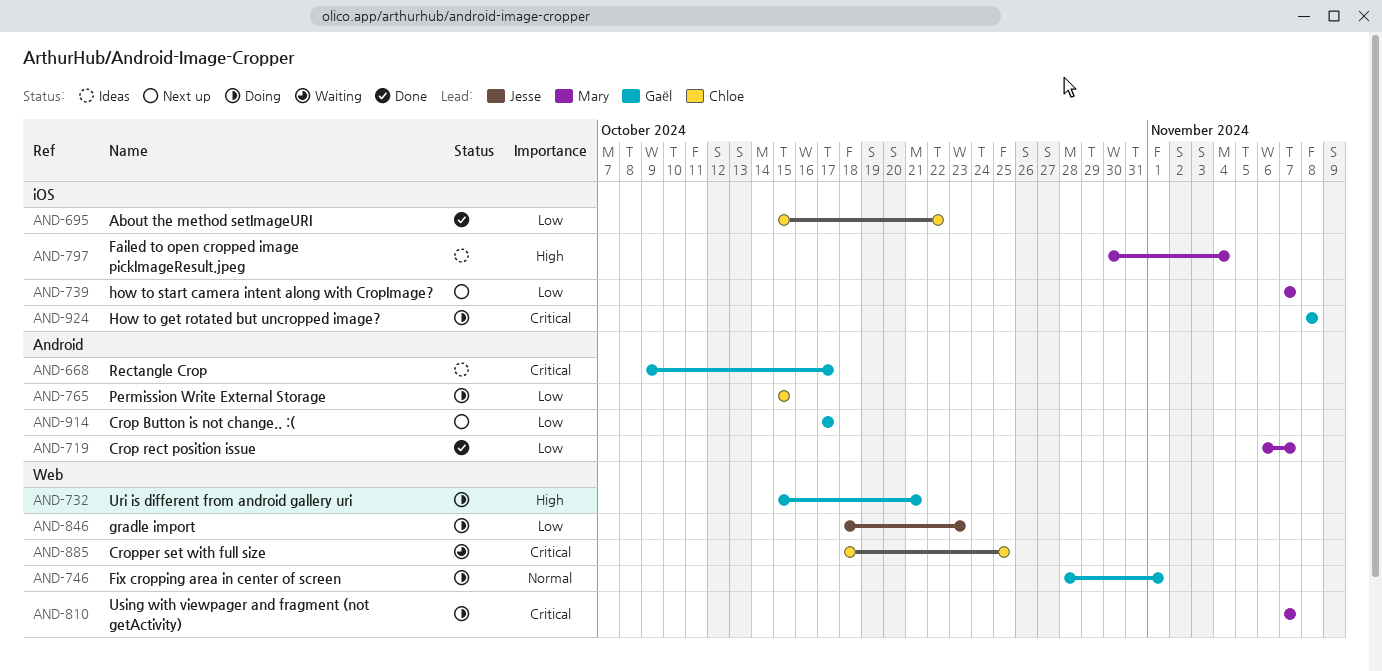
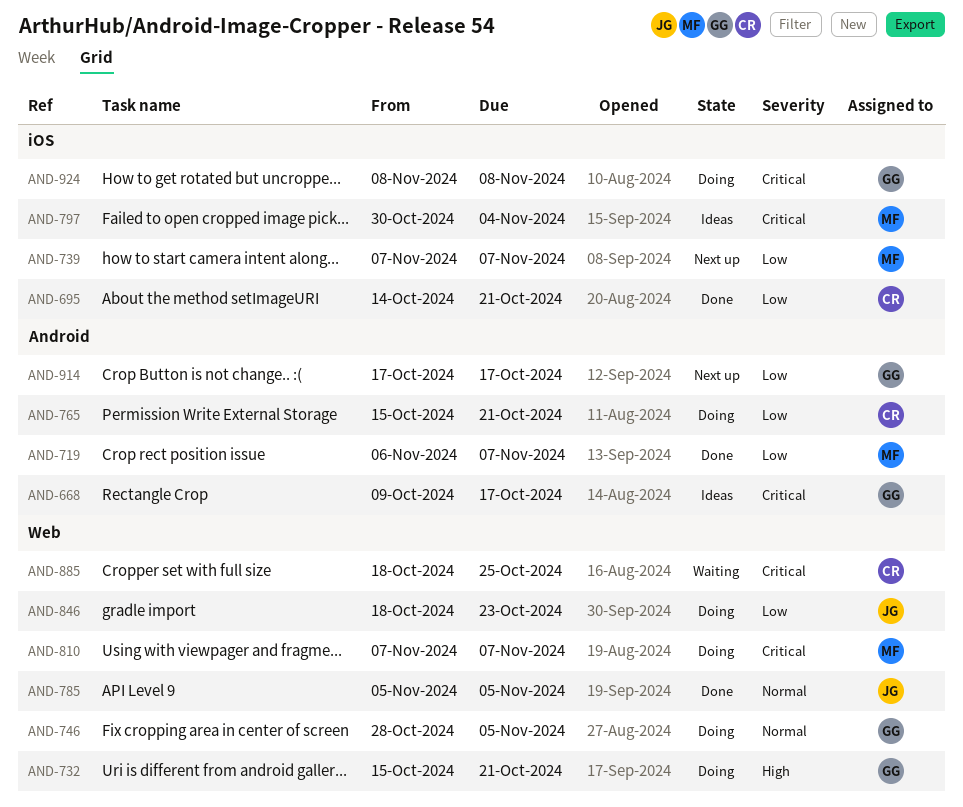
AND-695, start: Oct 15 -> Oct 14
AND-695, due: Oct 22 -> Oct 21
AND-746, due: Nov 1 -> Nov 5
AND-765, due: Oct 15 -> Oct 21
AND-785: none -> present
AND-797, priority: High -> Critical

